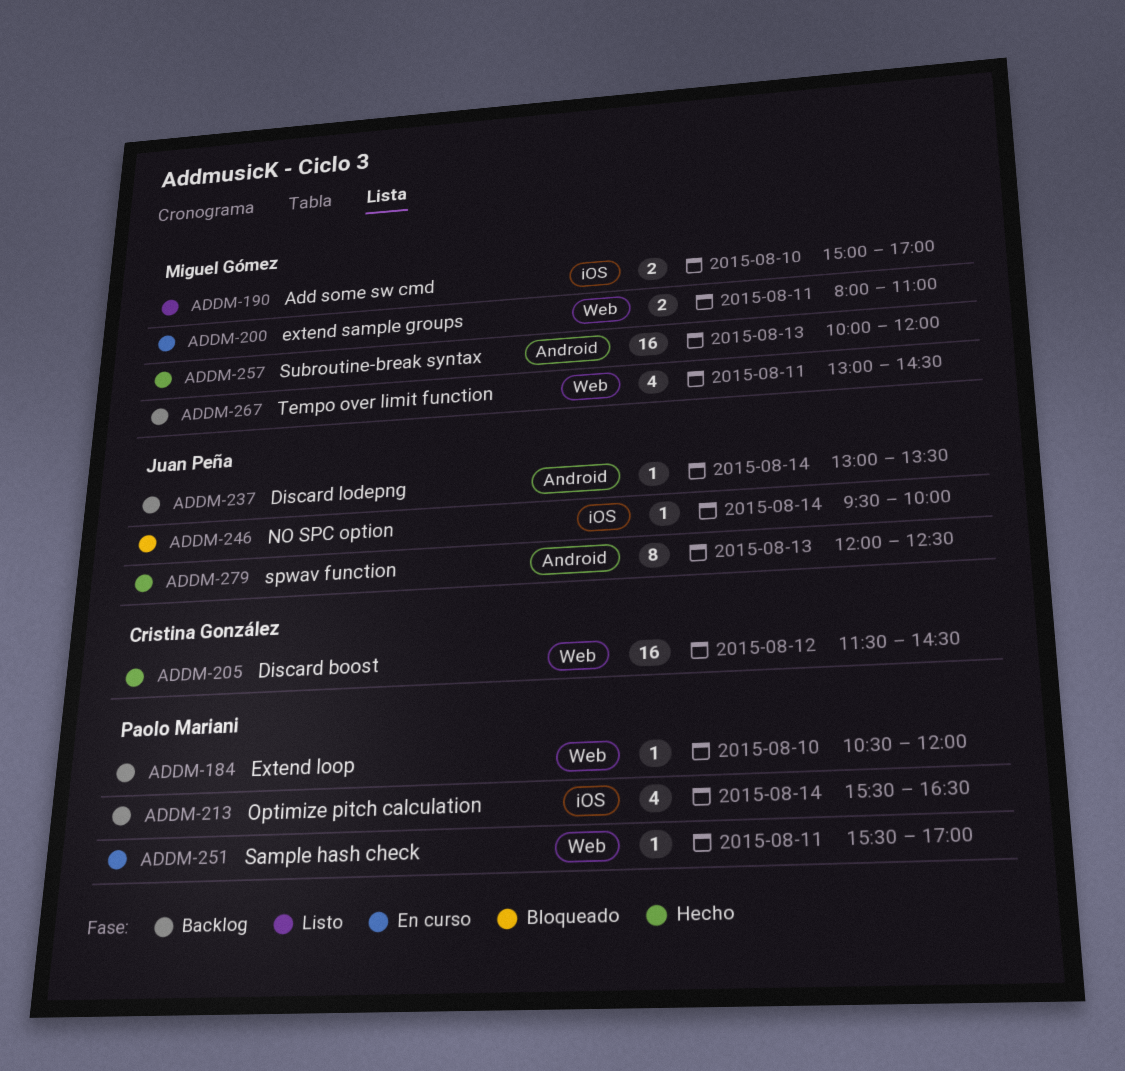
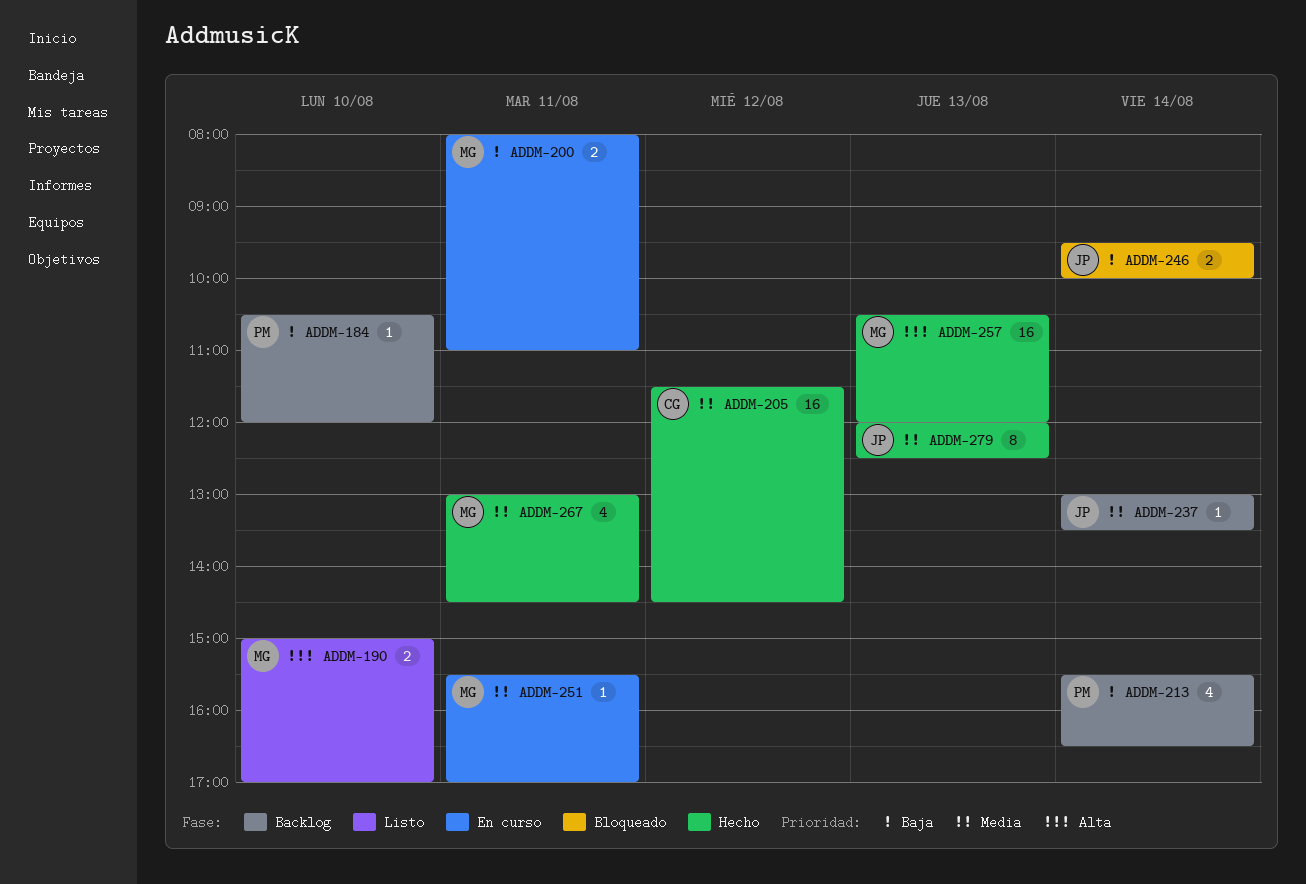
ADDM-246, estimate: 1 -> 2
ADDM-251, owner: Paolo Mariani -> Miguel Gómez
ADDM-257, begins: 10:00 -> 10:30
ADDM-267, status: Backlog -> Hecho

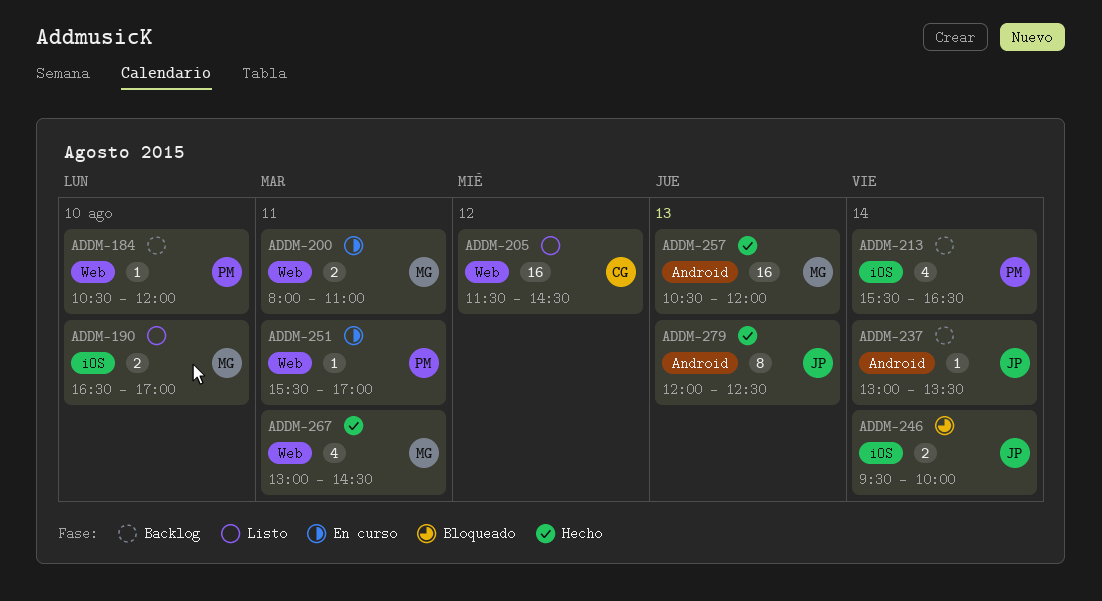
ADDM-190, begins: 15:00 -> 16:30
ADDM-205, status: Hecho -> Listo
ADDM-251, owner: MG -> PM

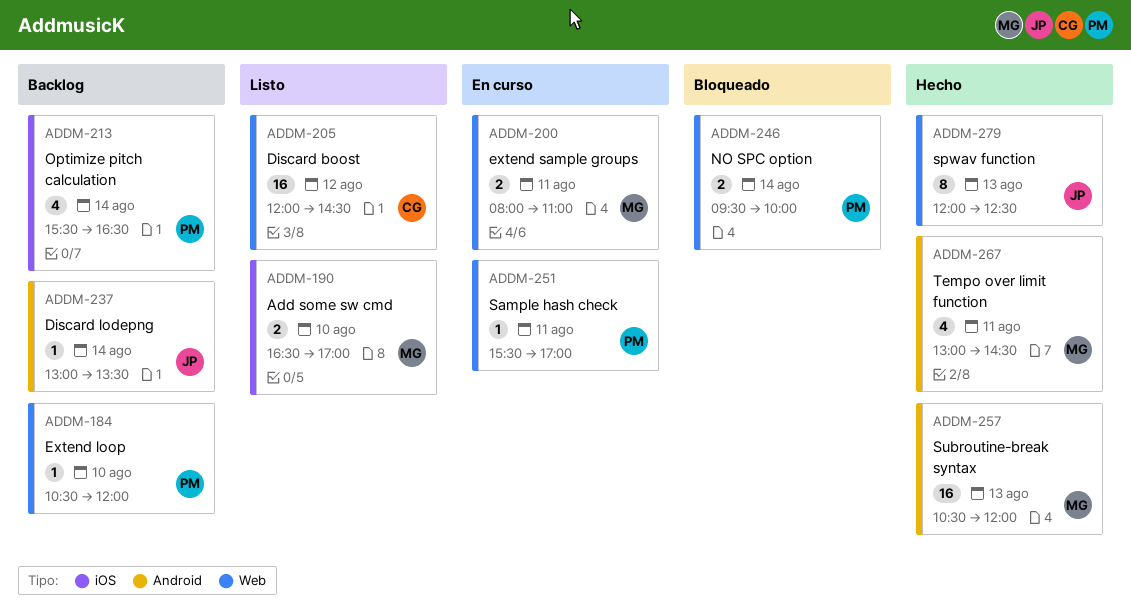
ADDM-205, begins: 11:30 -> 12:00
ADDM-246, owner: JP -> PM
ADDM-246, label: iOS -> Web
ADDM-267, label: Web -> Android
ADDM-279, label: Android -> Web

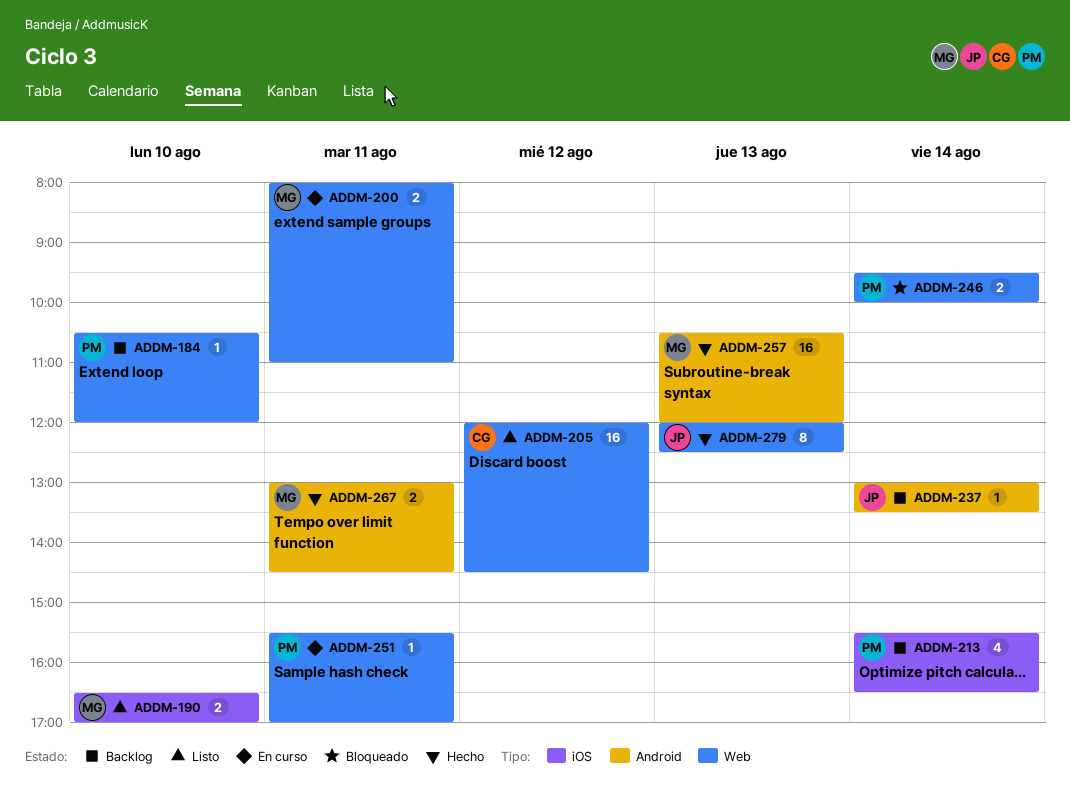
ADDM-267, estimate: 4 -> 2

